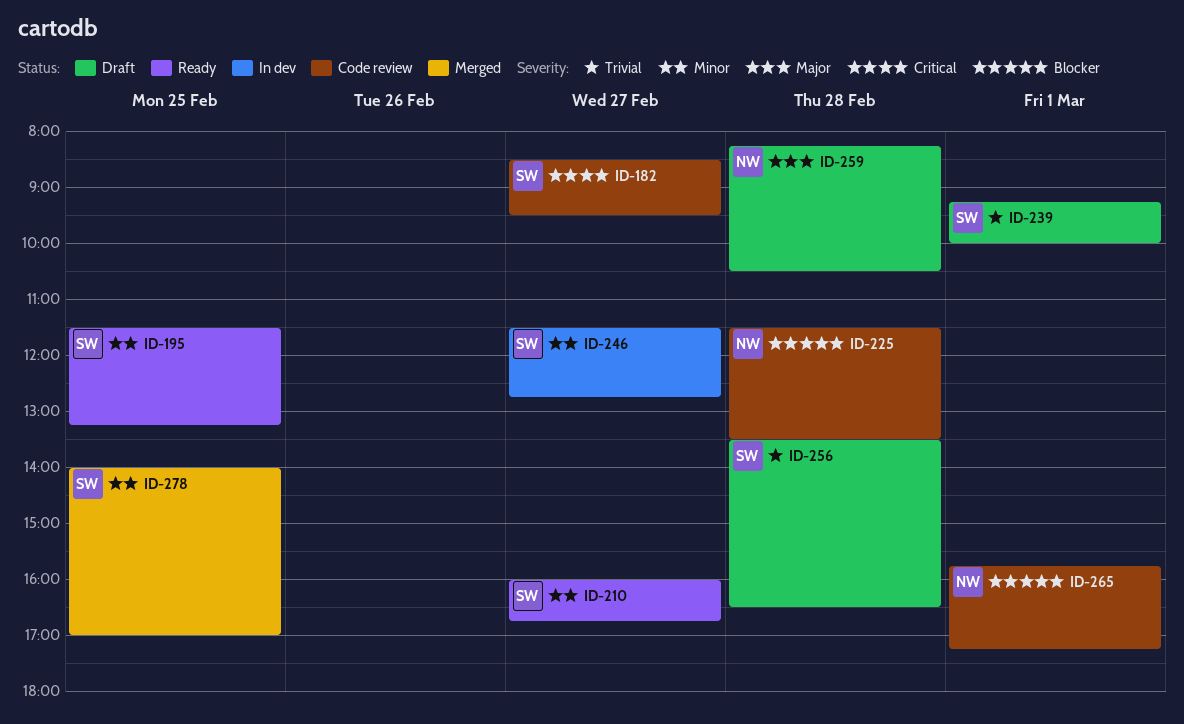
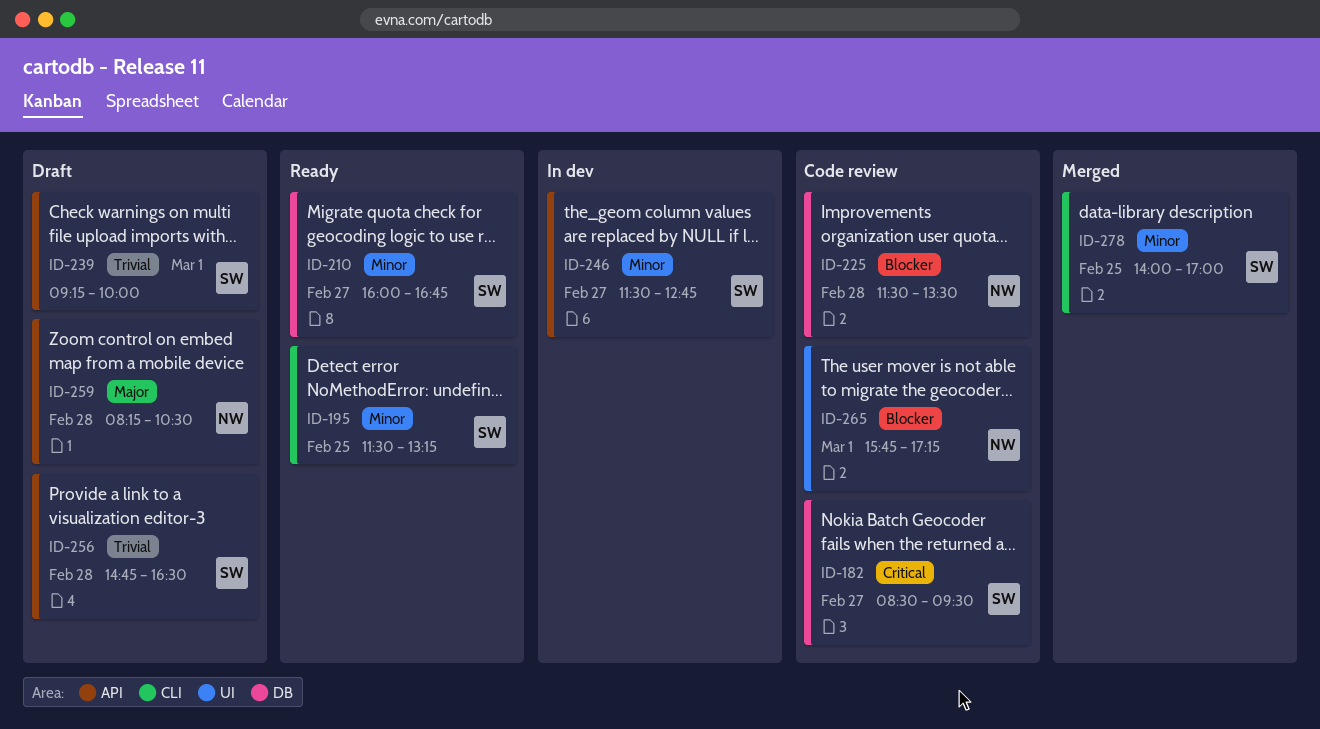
ID-256, begins: 13:30 -> 14:45

